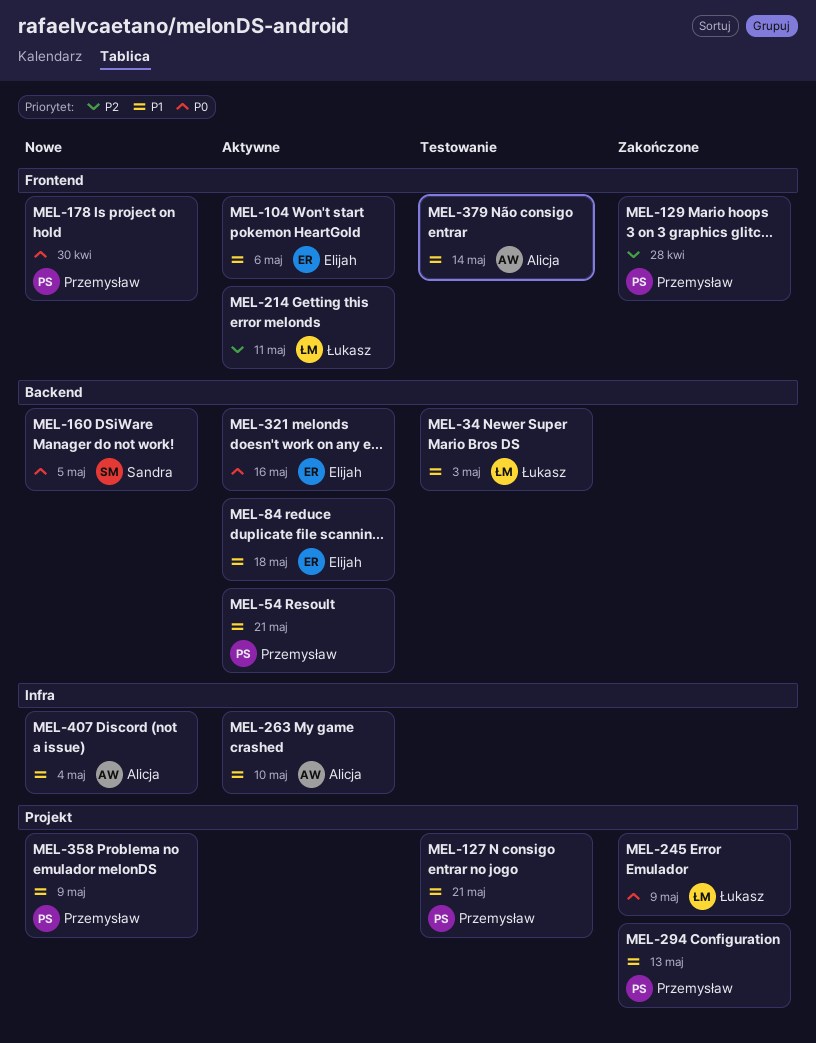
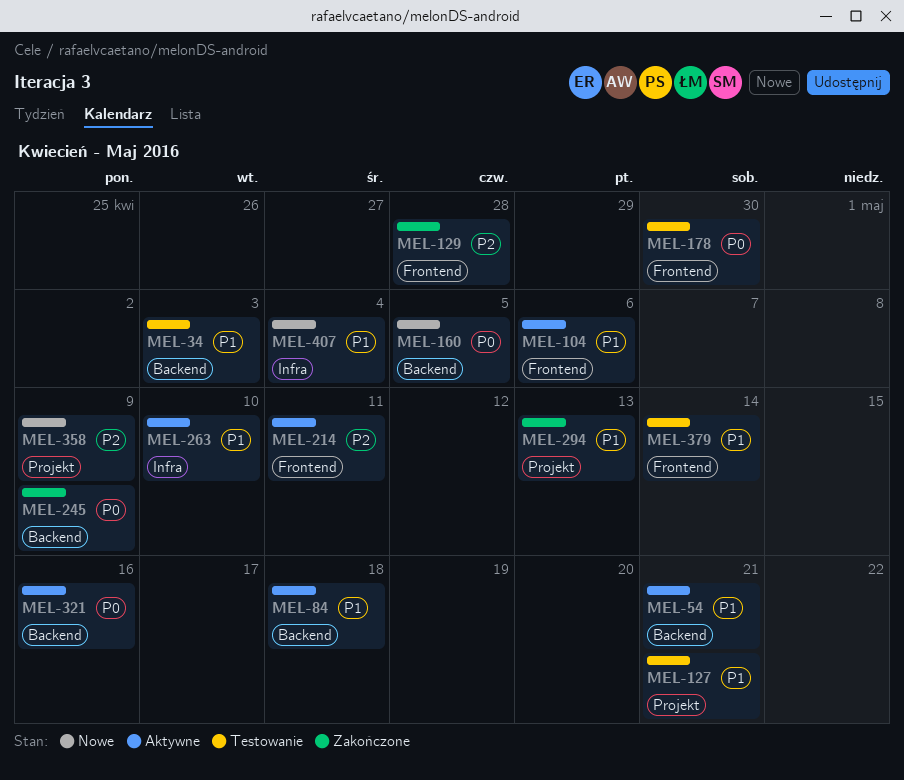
MEL-178, status: Nowe -> Testowanie
MEL-245, label: Projekt -> Backend
MEL-358, priority: P1 -> P2

